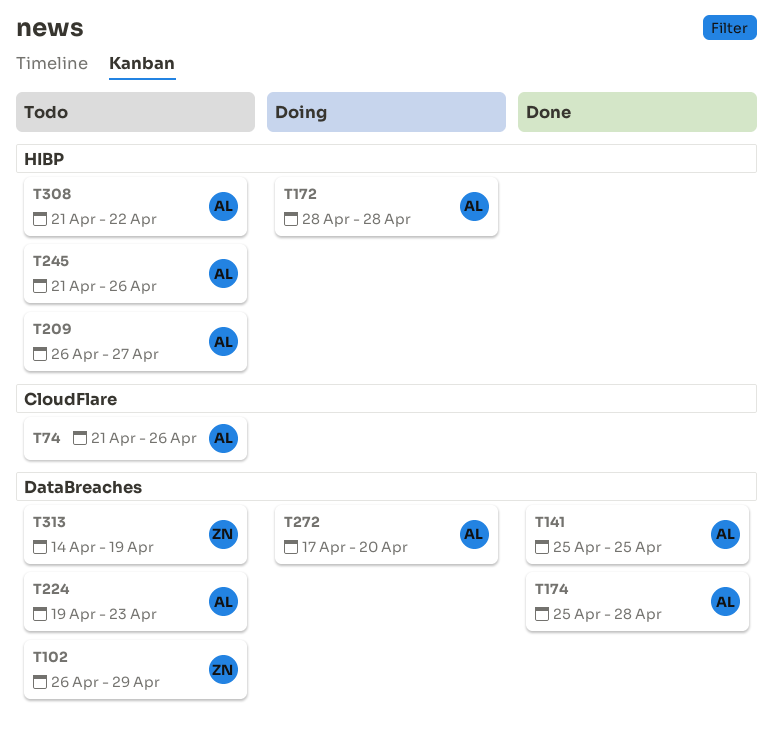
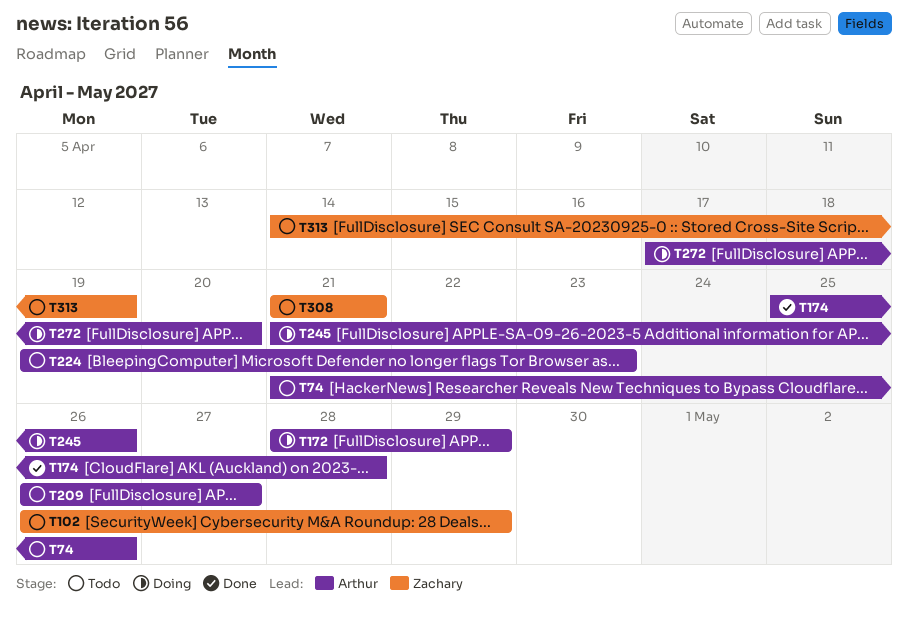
T141: present -> none
T172, due: Apr 28 -> Apr 29
T245, status: Todo -> Doing
T308, owner: Arthur -> Zachary
T308, due: Apr 22 -> Apr 21

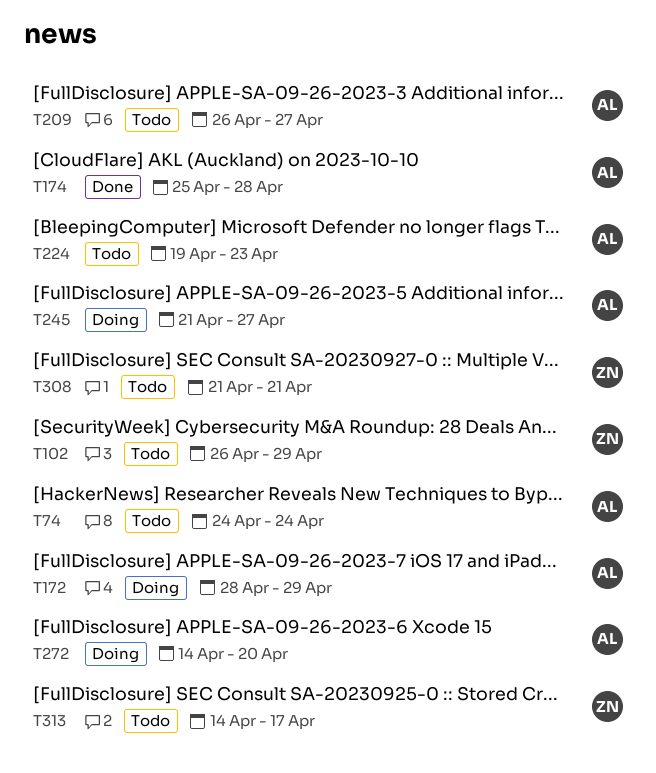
T74, start: Apr 21 -> Apr 24
T74, due: Apr 26 -> Apr 24
T245, due: Apr 26 -> Apr 27
T272, start: Apr 17 -> Apr 14
T313, due: Apr 19 -> Apr 17

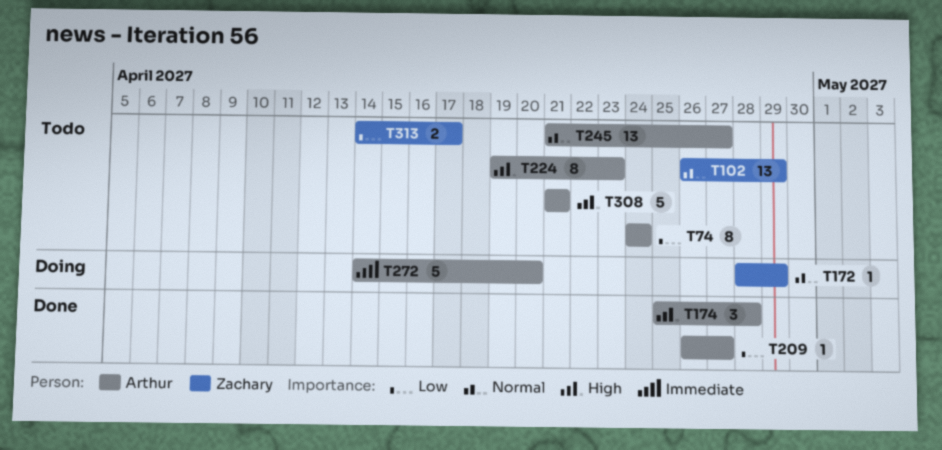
T172, owner: Arthur -> Zachary
T209, status: Todo -> Done
T245, status: Doing -> Todo
T308, owner: Zachary -> Arthur

